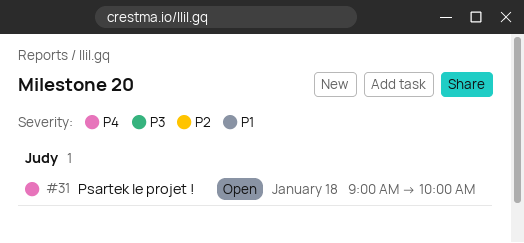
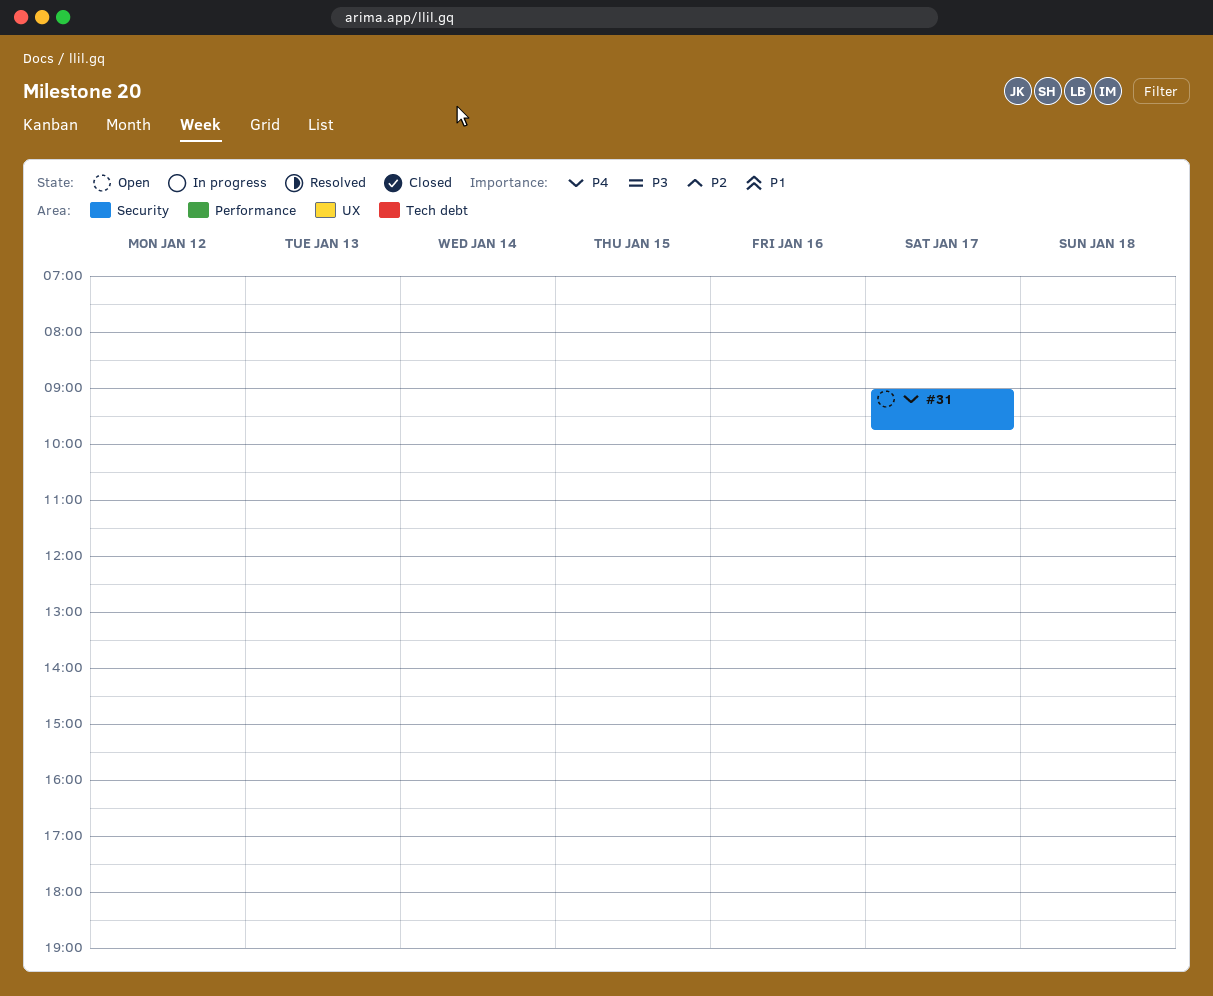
#31, day: Jan 18 -> Jan 17
#31, ends: 10:00 -> 09:45

